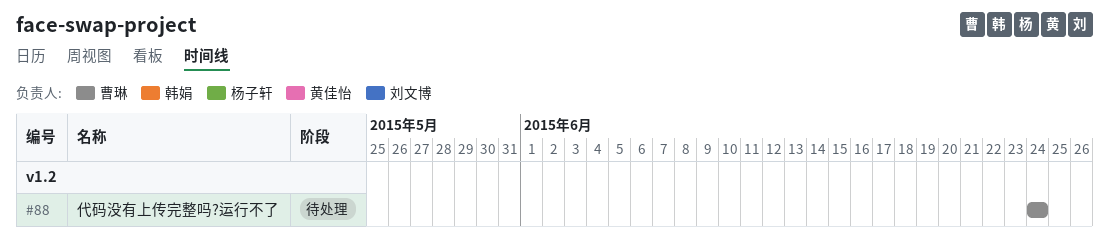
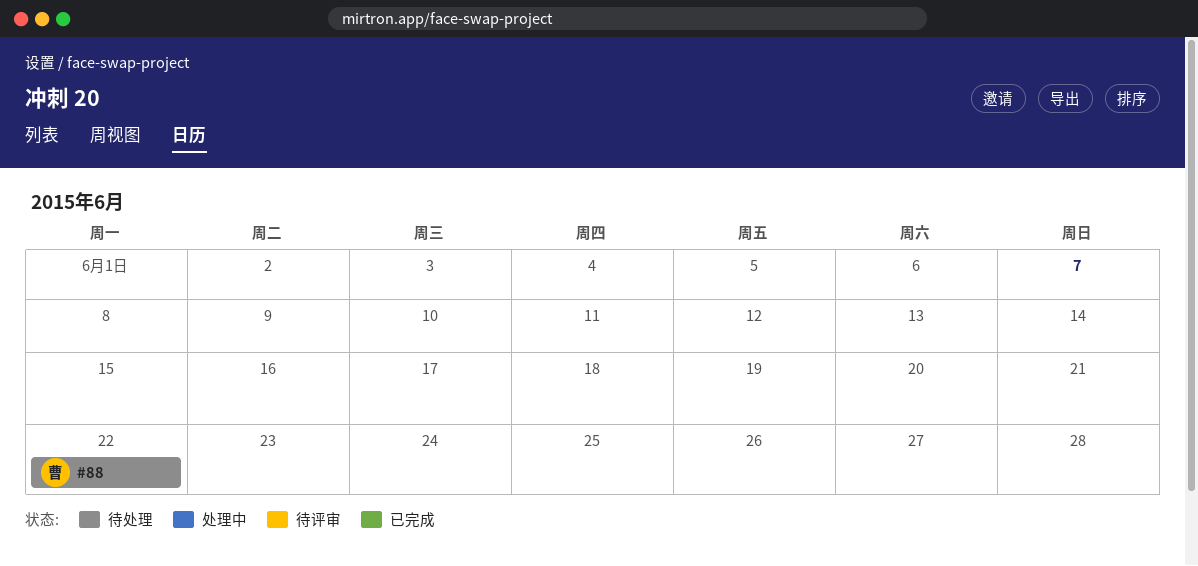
#88, start: Jun 24 -> Jun 22
#88, due: Jun 24 -> Jun 22

